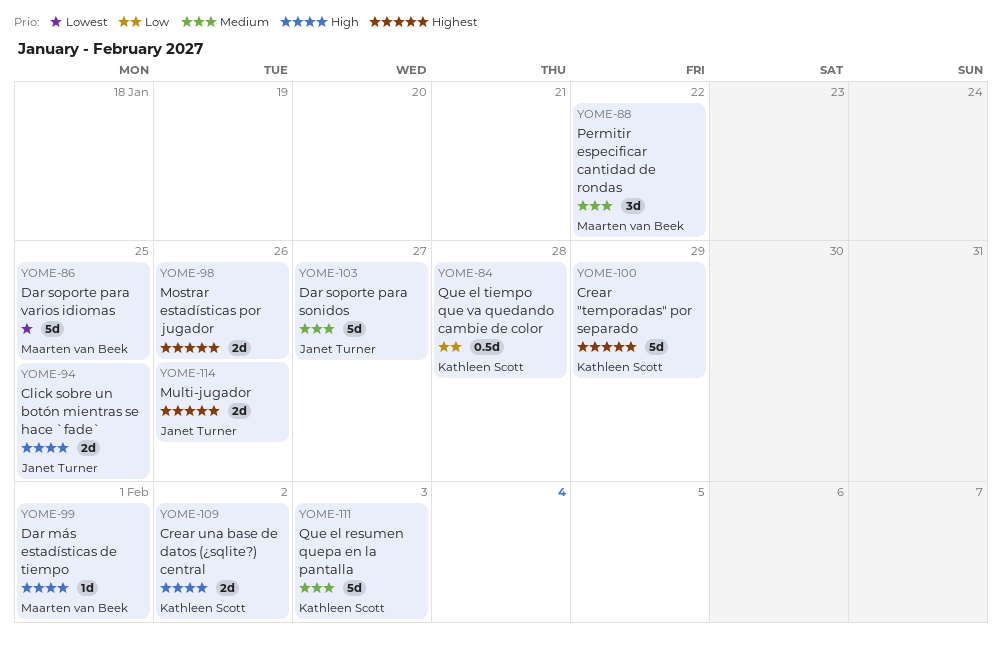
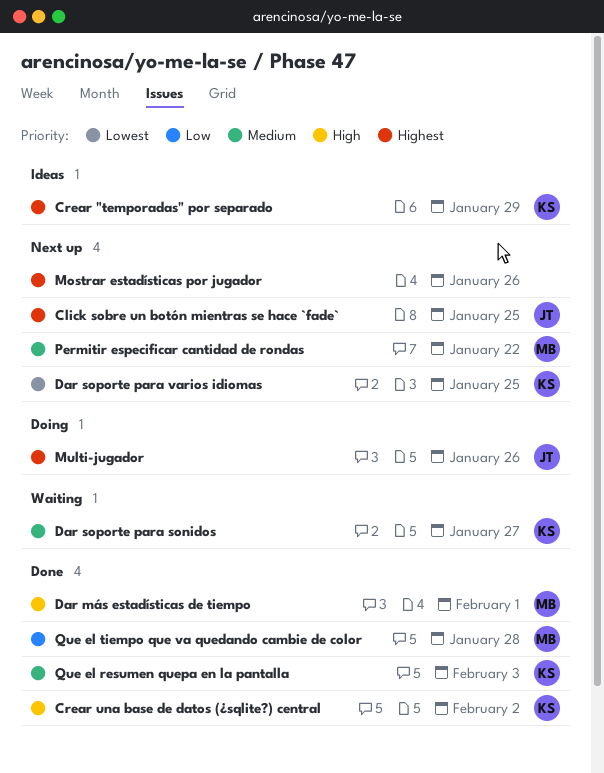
Click sobre un botón mientras se hace `fade`, priority: High -> Highest
Dar soporte para sonidos, owner: Janet Turner -> Kathleen Scott
Dar soporte para varios idiomas, owner: Maarten van Beek -> Kathleen Scott
Que el tiempo que va quedando cambie de color, owner: Kathleen Scott -> Maarten van Beek

